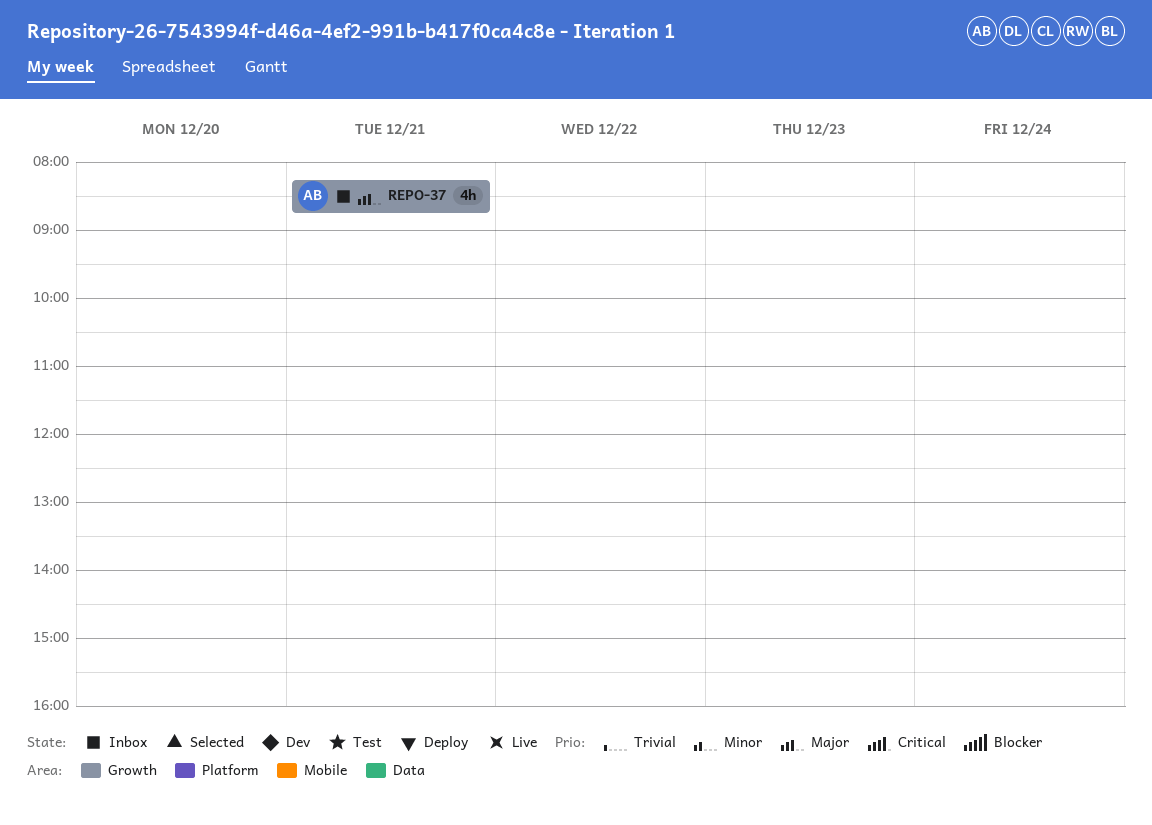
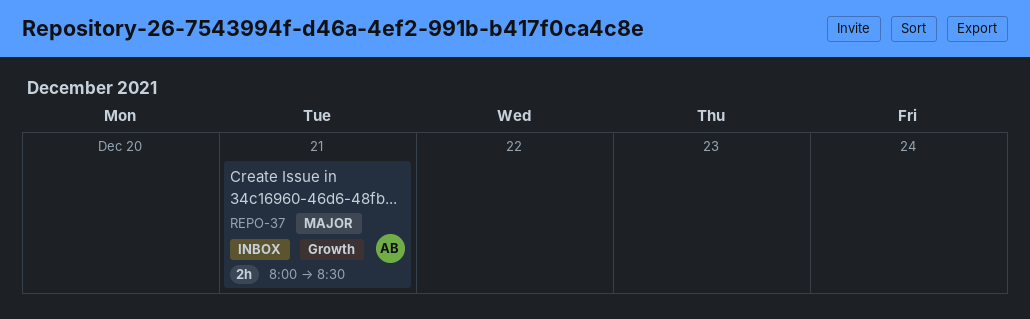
REPO-37, estimate: 4h -> 2h
REPO-37, begins: 08:15 -> 08:00
REPO-37, ends: 08:45 -> 08:30

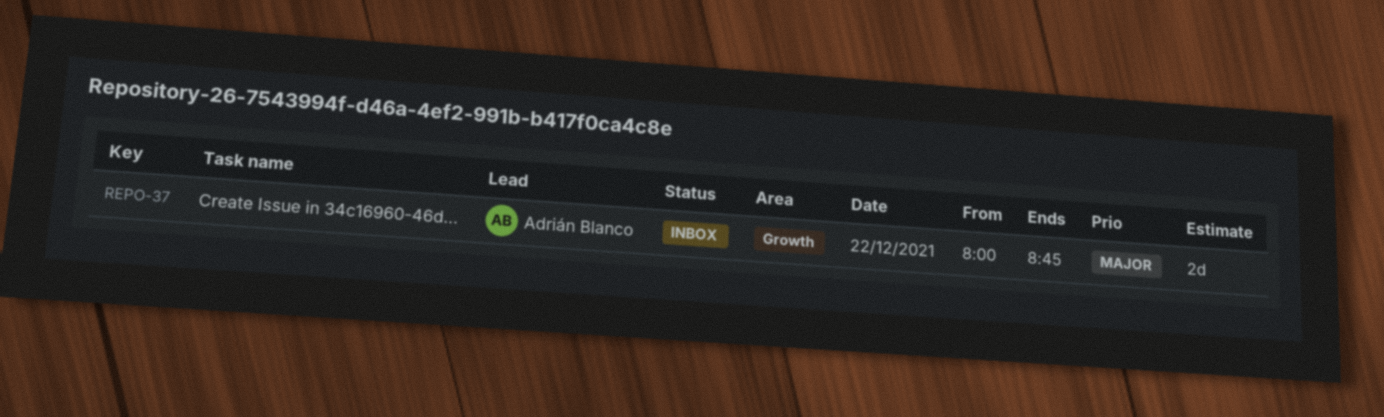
REPO-37, estimate: 2h -> 2d
REPO-37, day: Dec 21 -> Dec 22
REPO-37, ends: 08:30 -> 08:45

